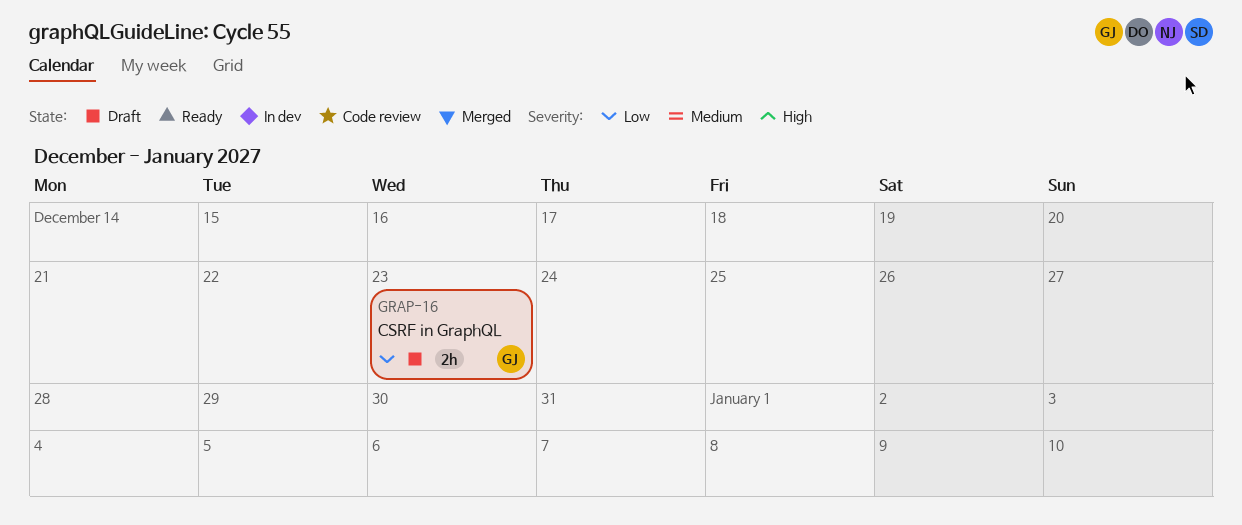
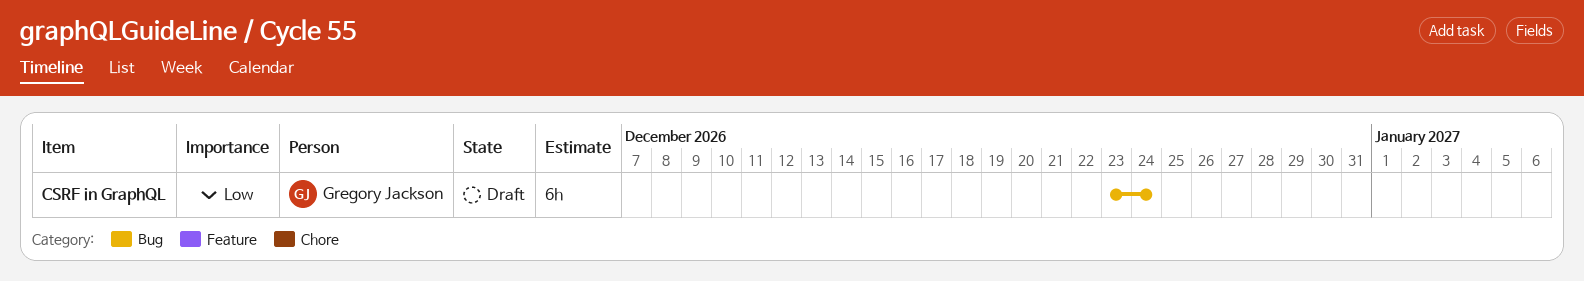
CSRF in GraphQL, estimate: 2h -> 6h
CSRF in GraphQL, due: Dec 23 -> Dec 24

